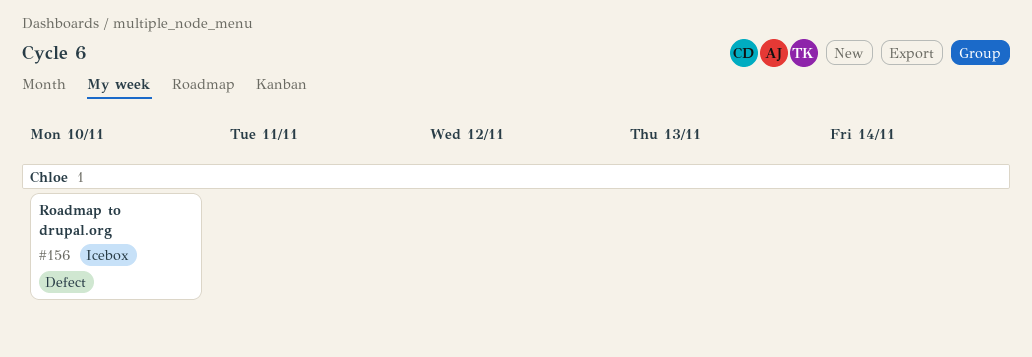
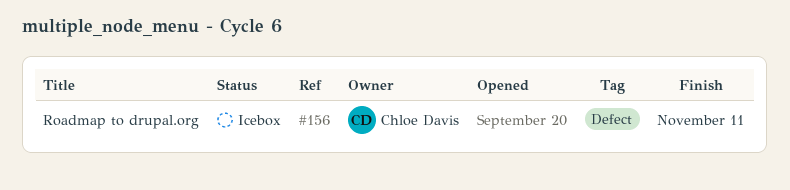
#156, due: Nov 10 -> Nov 11

